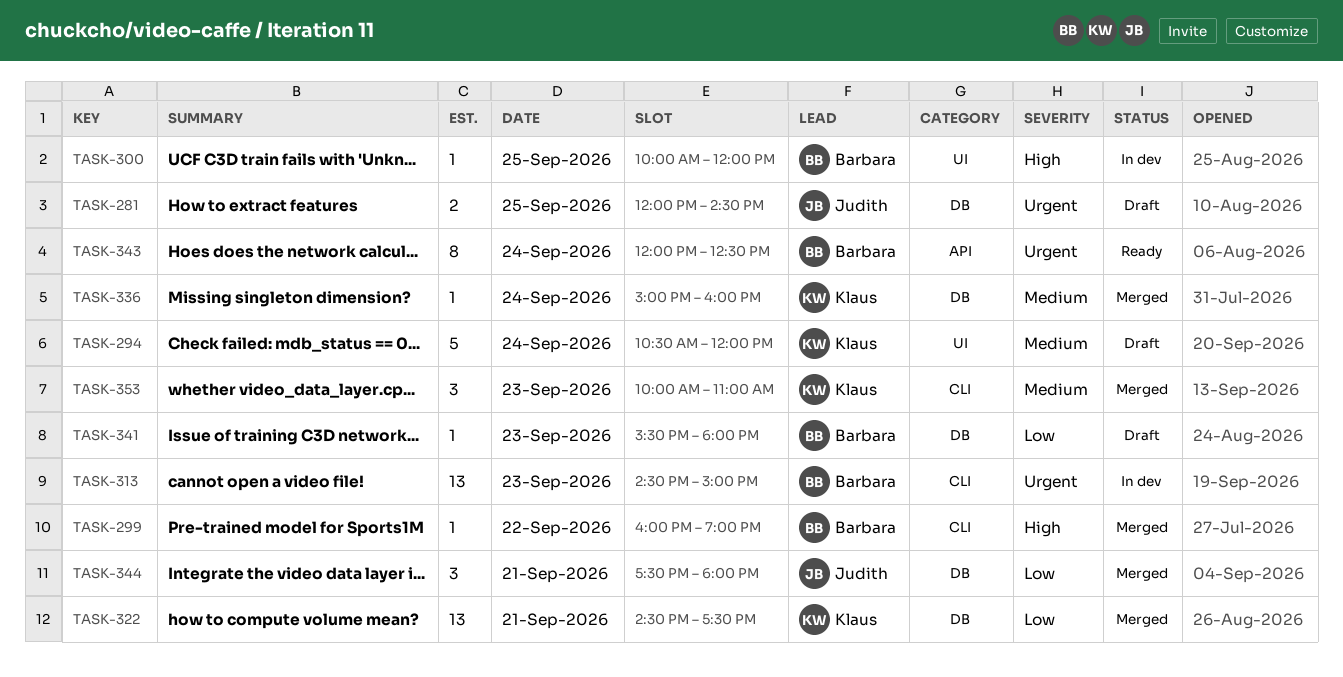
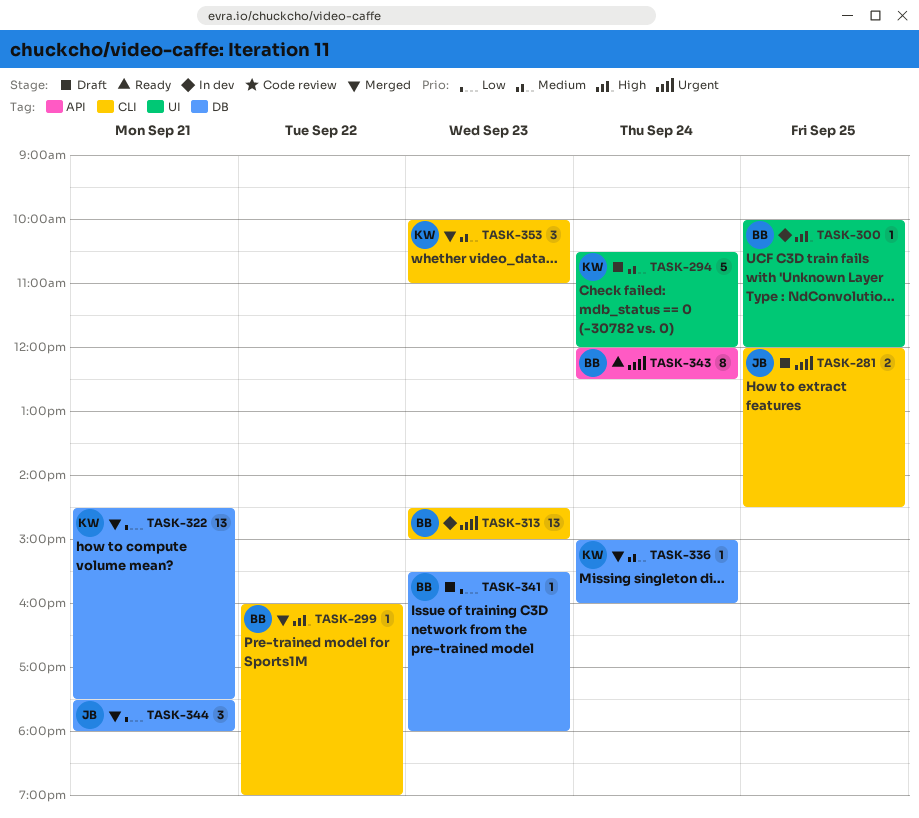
TASK-281, label: DB -> CLI

